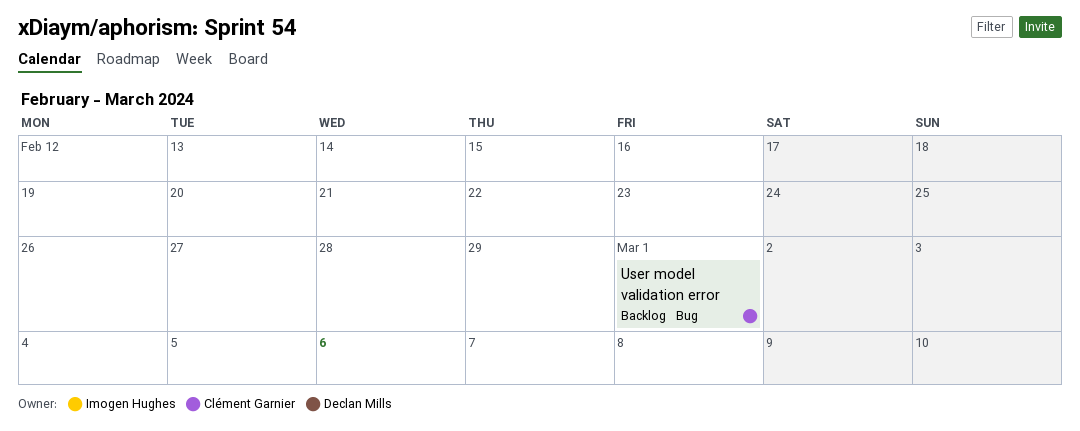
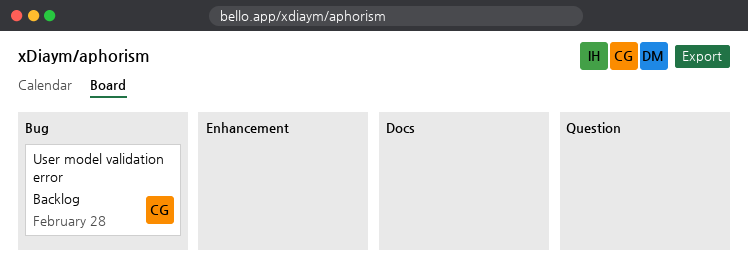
User model validation error, due: Mar 1 -> Feb 28

